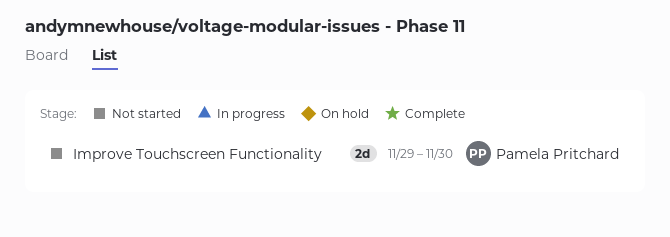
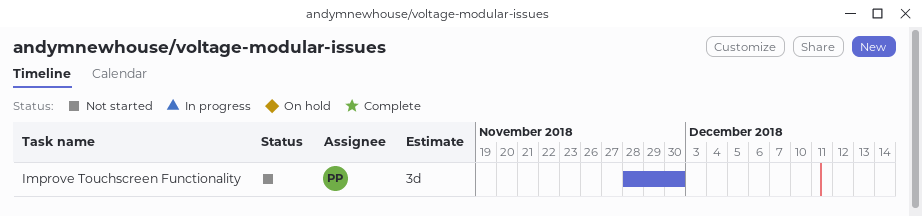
Improve Touchscreen Functionality, estimate: 2d -> 3d
Improve Touchscreen Functionality, start: Nov 29 -> Nov 28

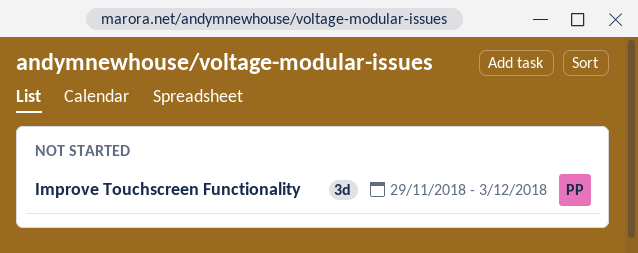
Improve Touchscreen Functionality, start: Nov 28 -> Nov 29
Improve Touchscreen Functionality, due: Nov 30 -> Dec 3

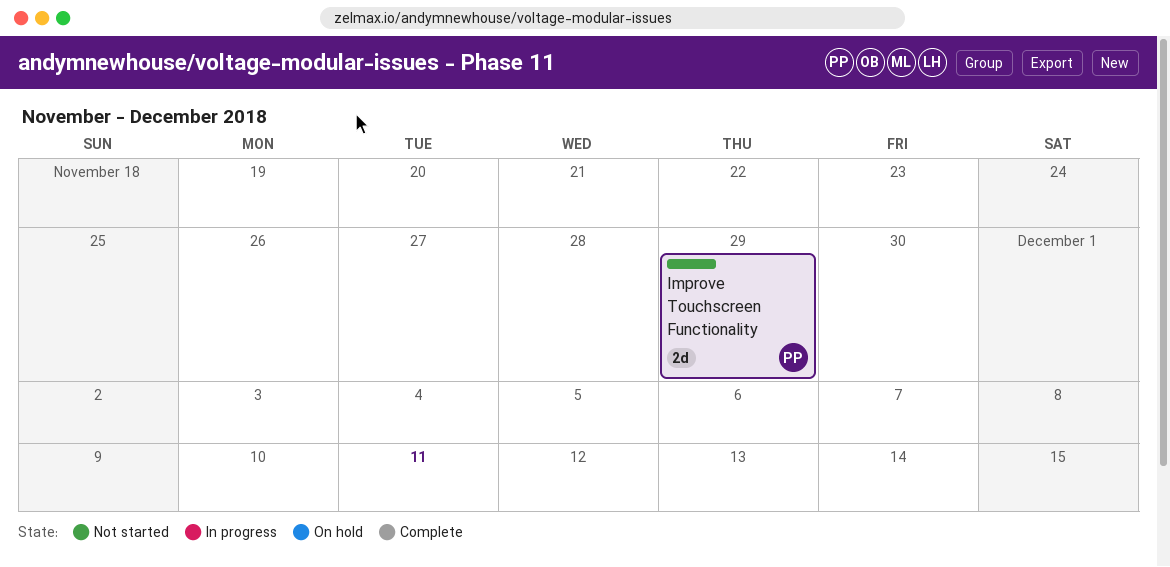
Improve Touchscreen Functionality, estimate: 3d -> 2d
Improve Touchscreen Functionality, due: Dec 3 -> Nov 29

